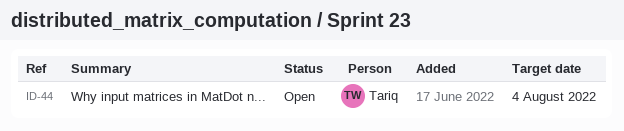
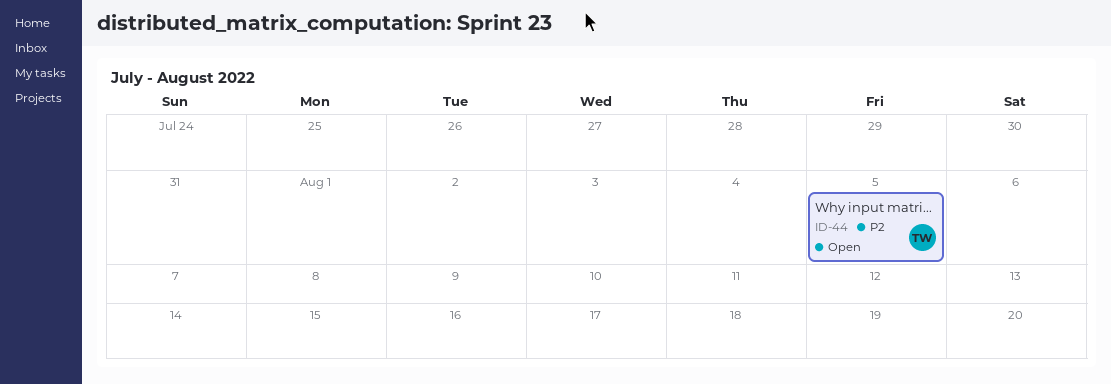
ID-44, due: Aug 4 -> Aug 5

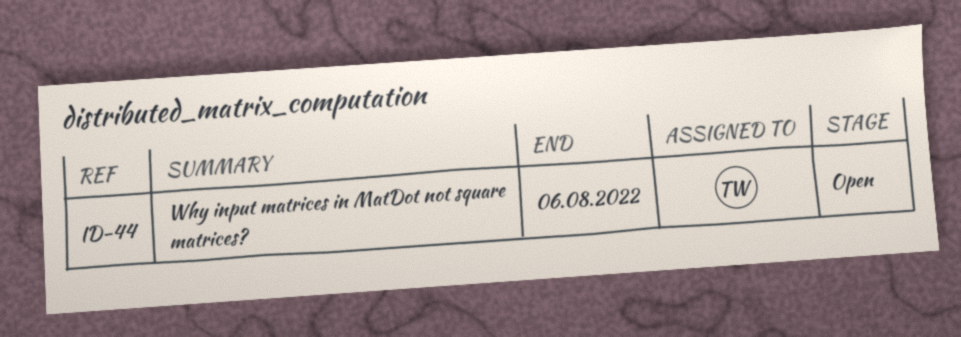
ID-44, due: Aug 5 -> Aug 6

